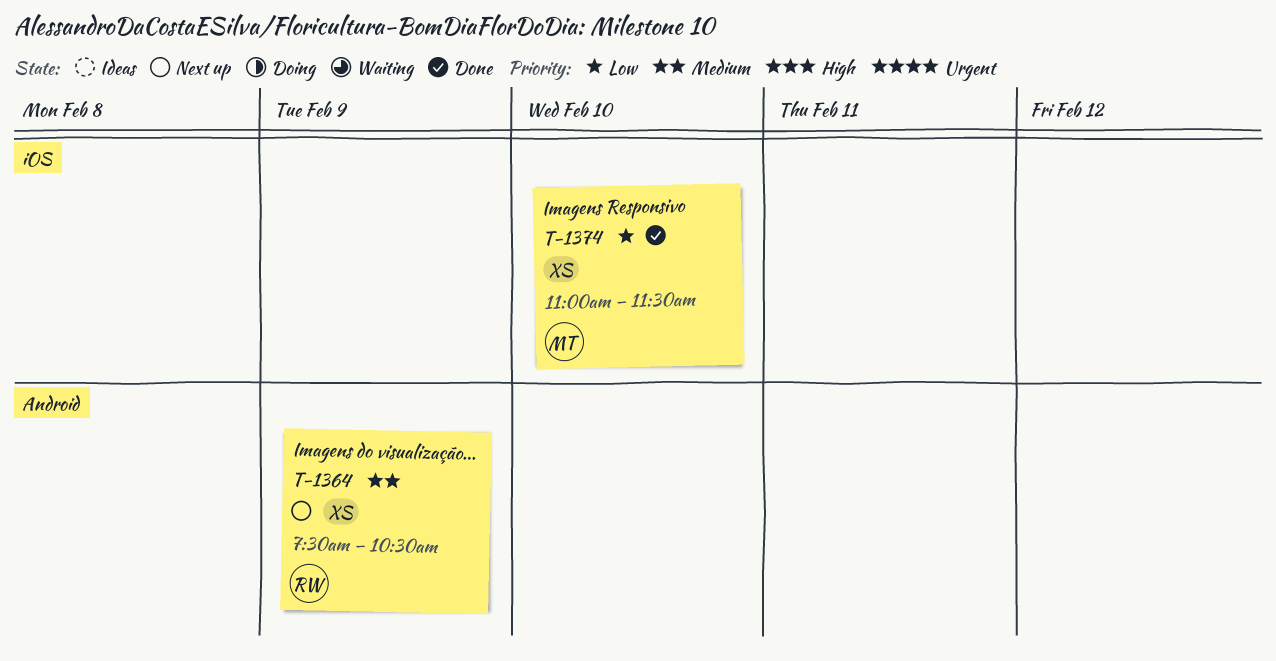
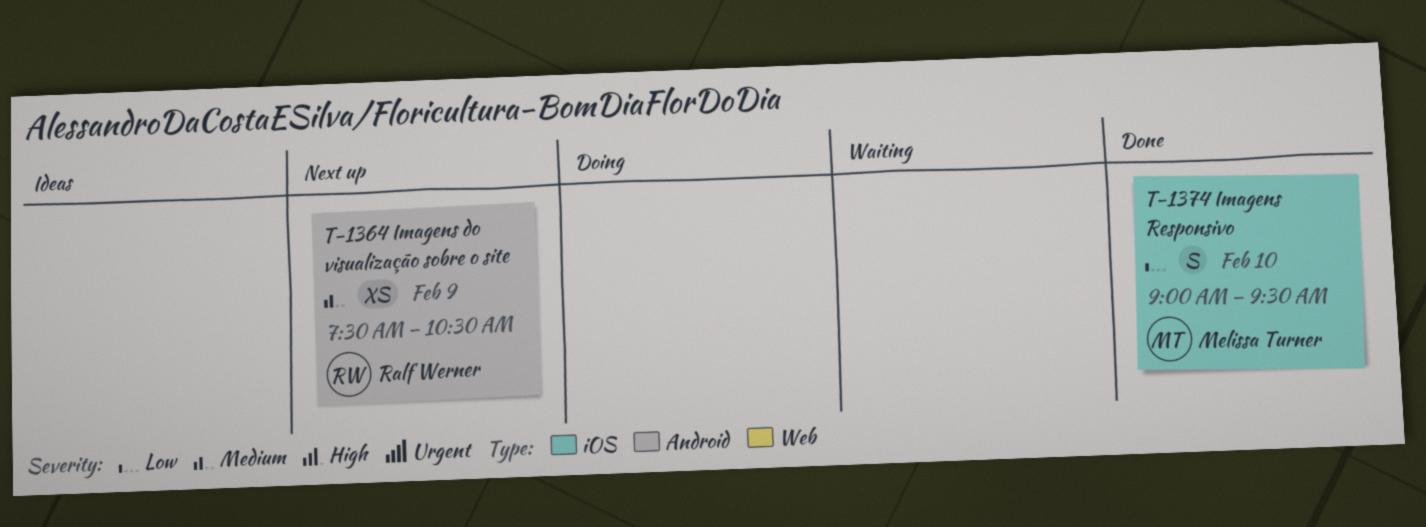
T-1374, estimate: XS -> S
T-1374, begins: 11:00 -> 09:00
T-1374, ends: 11:30 -> 09:30

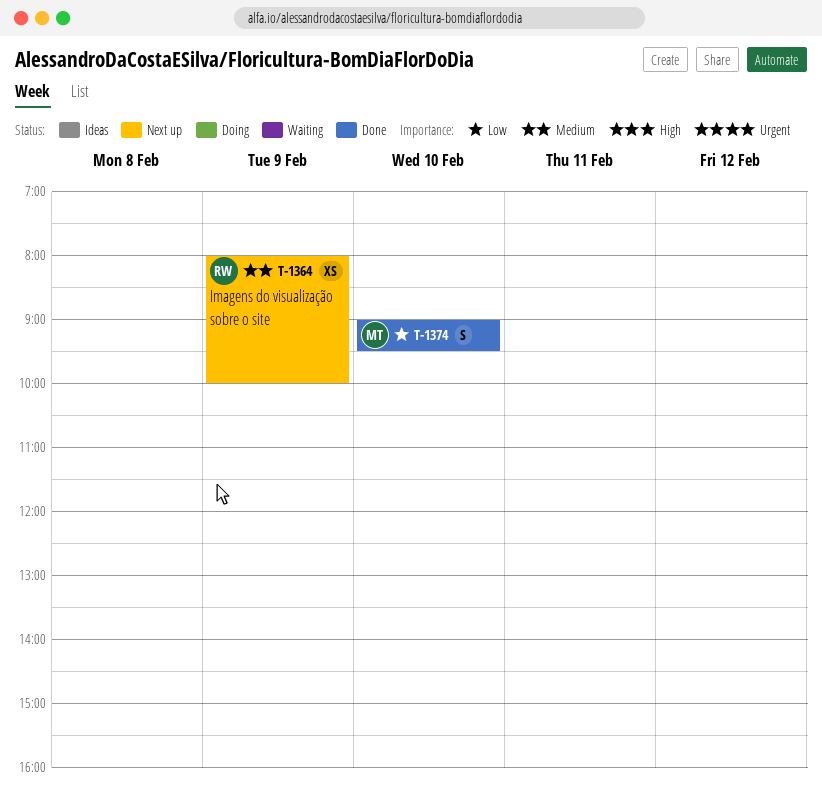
T-1364, begins: 07:30 -> 08:00
T-1364, ends: 10:30 -> 10:00

